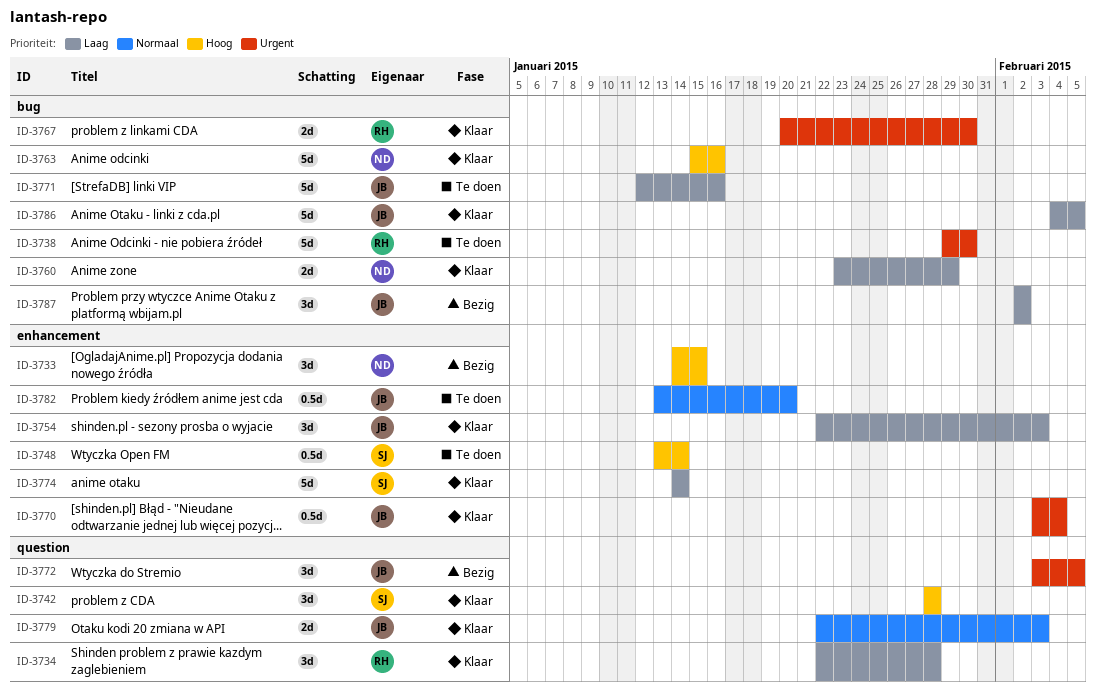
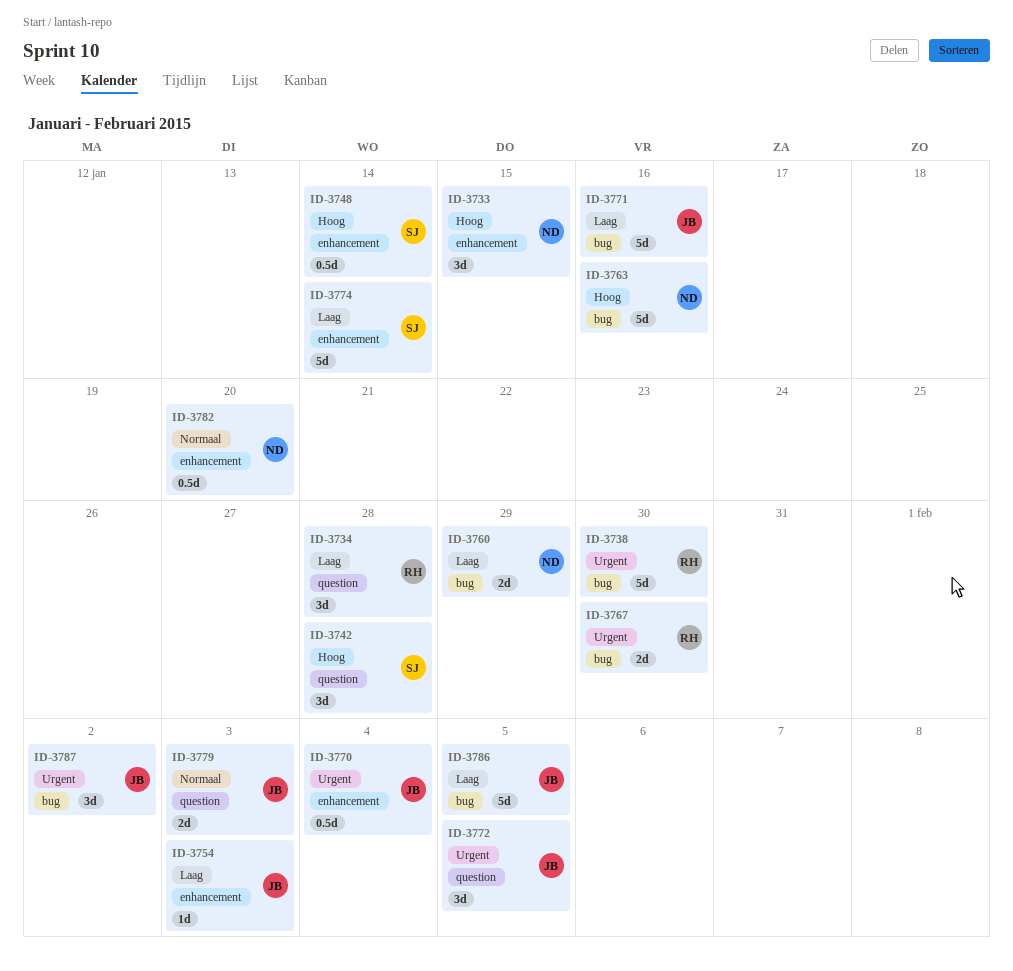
ID-3754, estimate: 3d -> 1d
ID-3782, owner: JB -> ND
ID-3787, priority: Laag -> Urgent

